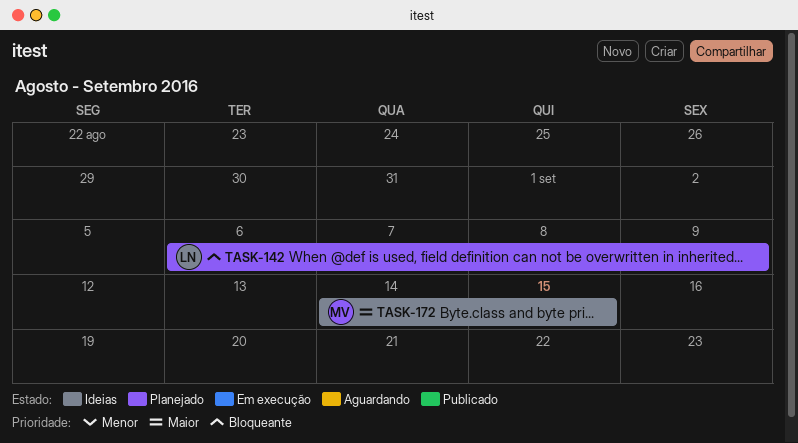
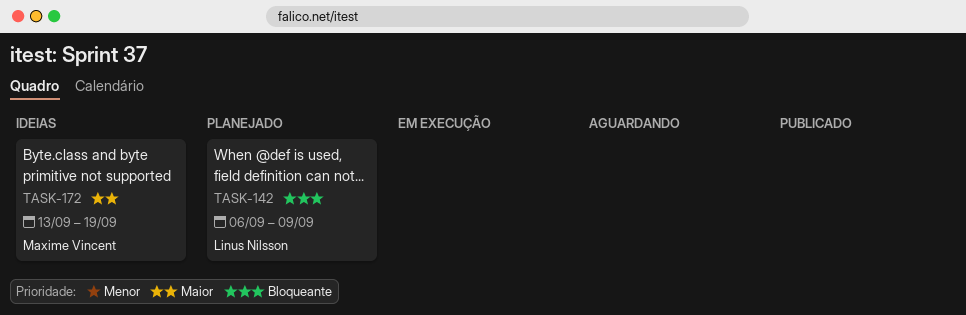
TASK-172, start: Sep 14 -> Sep 13
TASK-172, due: Sep 15 -> Sep 19

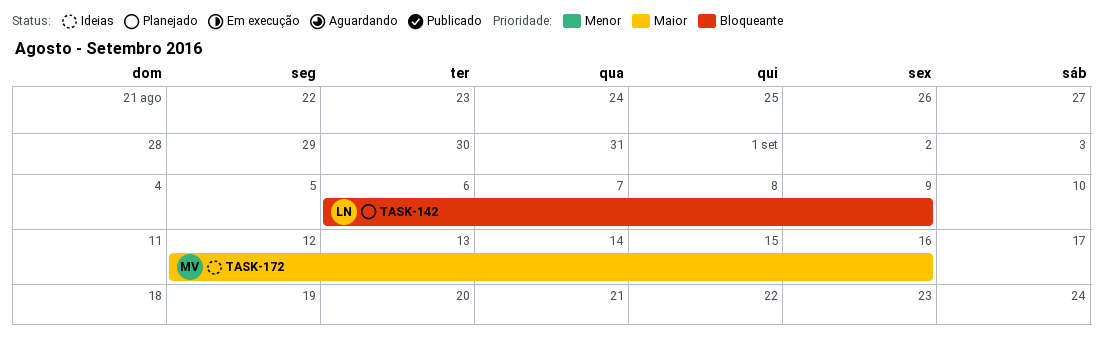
TASK-172, start: Sep 13 -> Sep 12
TASK-172, due: Sep 19 -> Sep 16

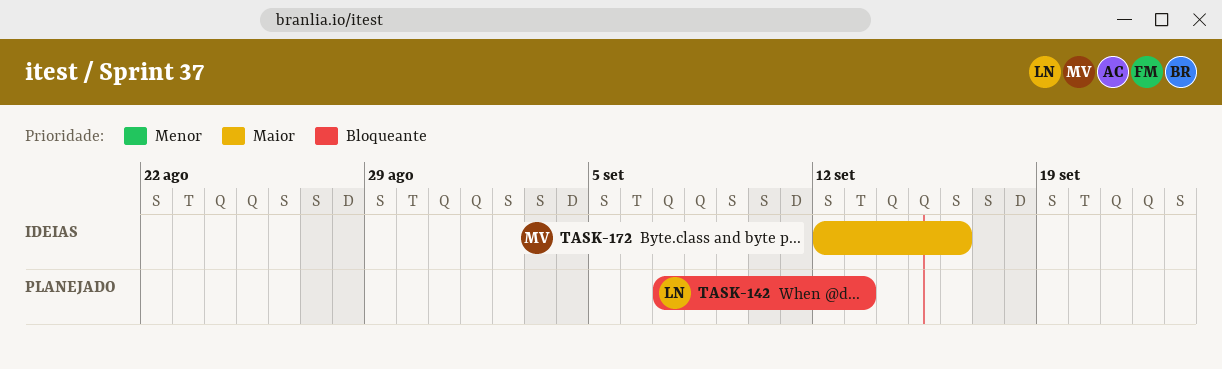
TASK-142, start: Sep 6 -> Sep 7
TASK-142, due: Sep 9 -> Sep 13

